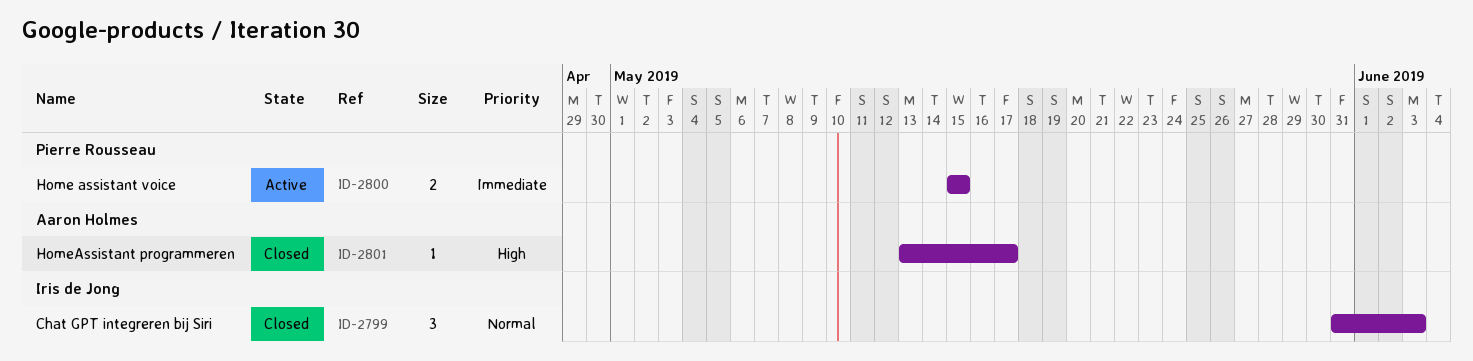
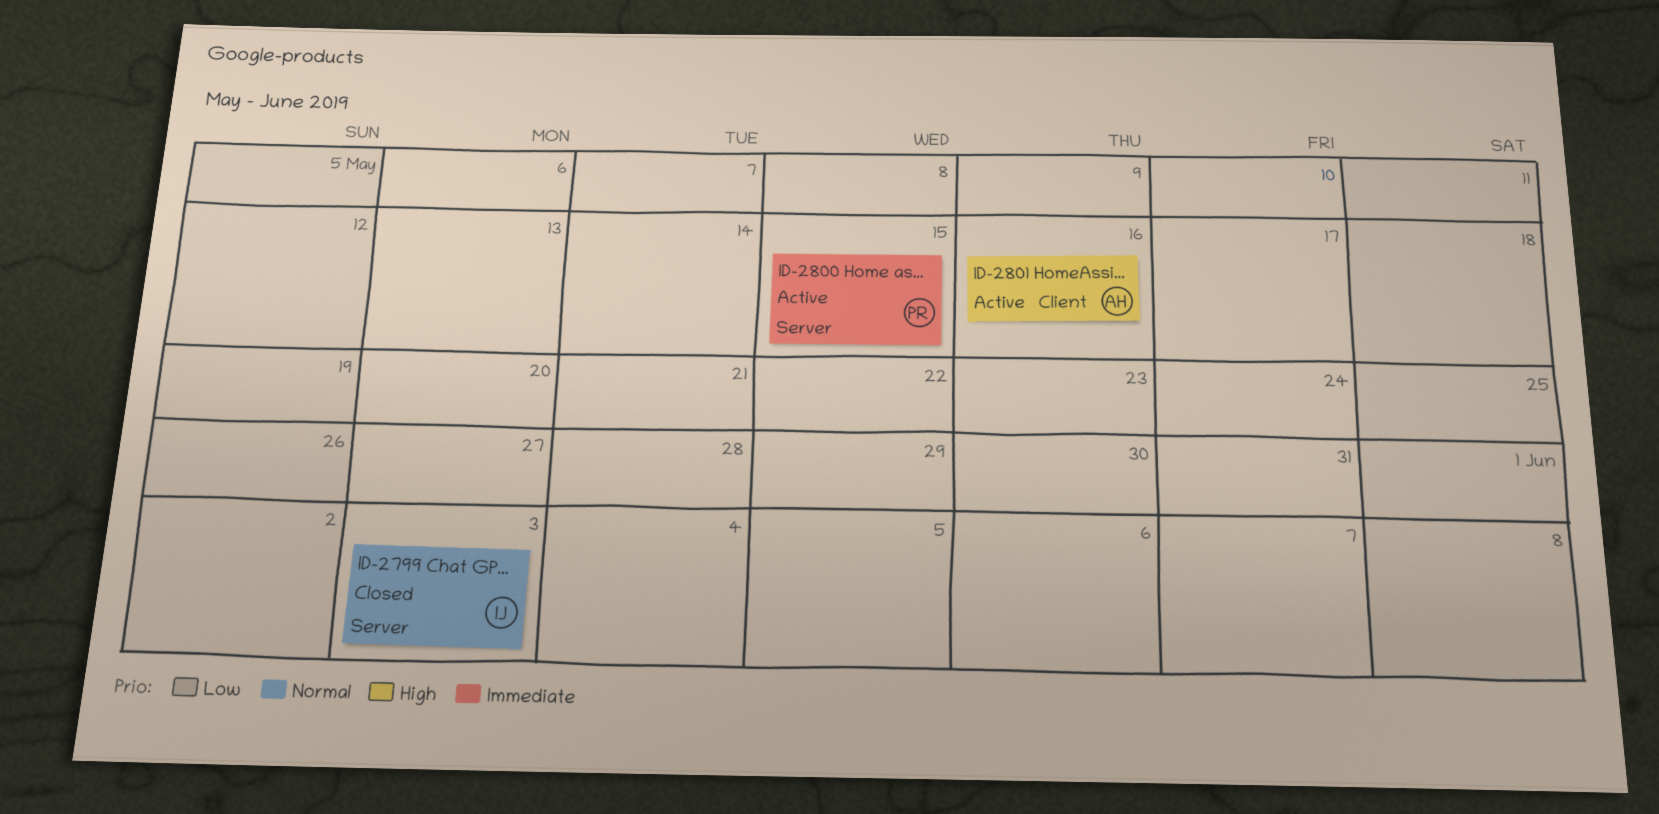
ID-2801, status: Closed -> Active
ID-2801, due: May 17 -> May 16

